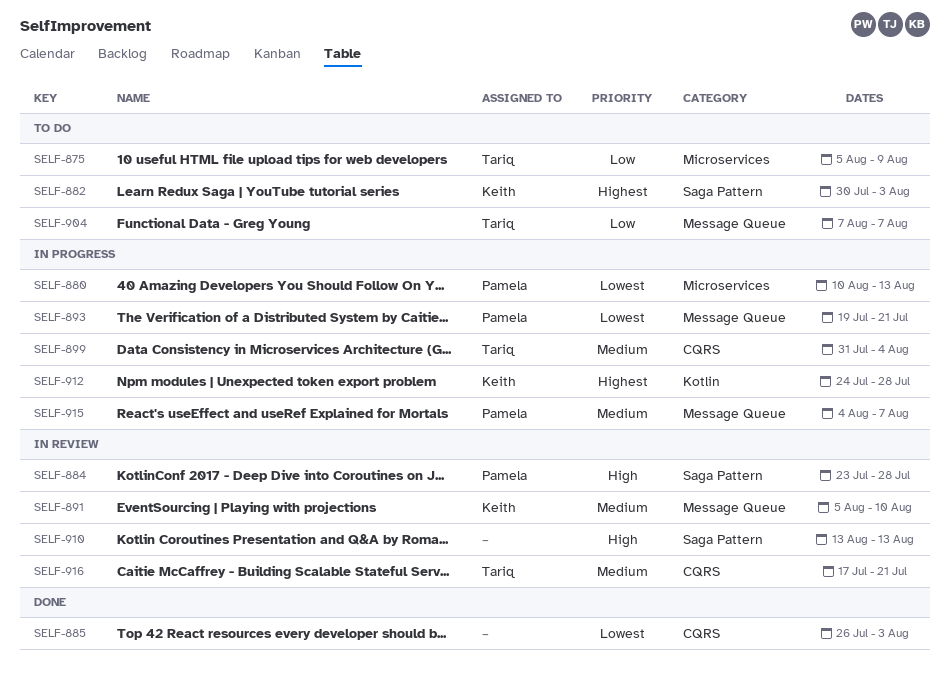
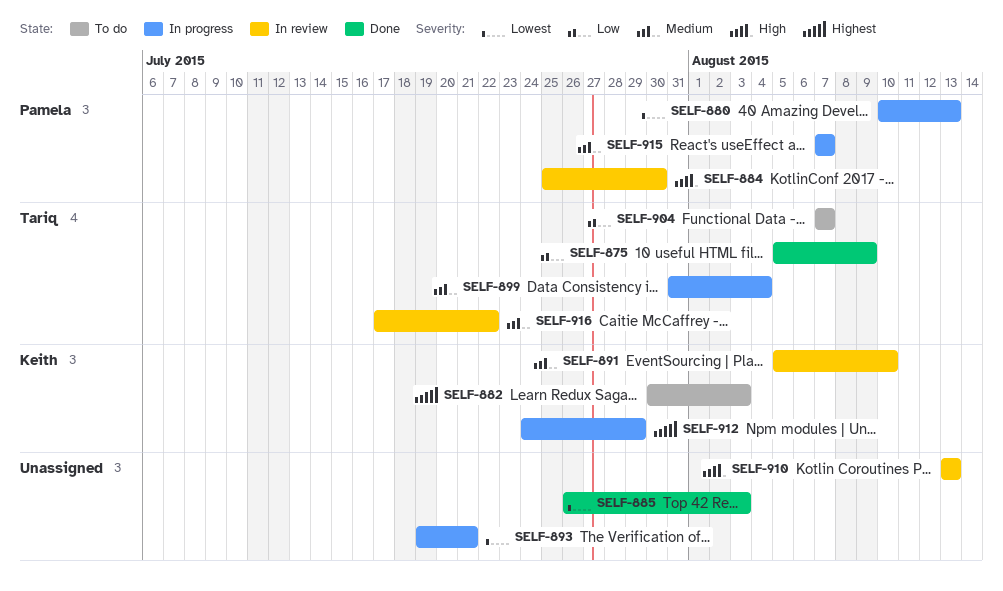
SELF-875, status: To do -> Done
SELF-884, start: Jul 23 -> Jul 25
SELF-884, due: Jul 28 -> Jul 30
SELF-893, owner: Pamela -> none
SELF-912, due: Jul 28 -> Jul 29
SELF-915, start: Aug 4 -> Aug 7
SELF-916, due: Jul 21 -> Jul 22

